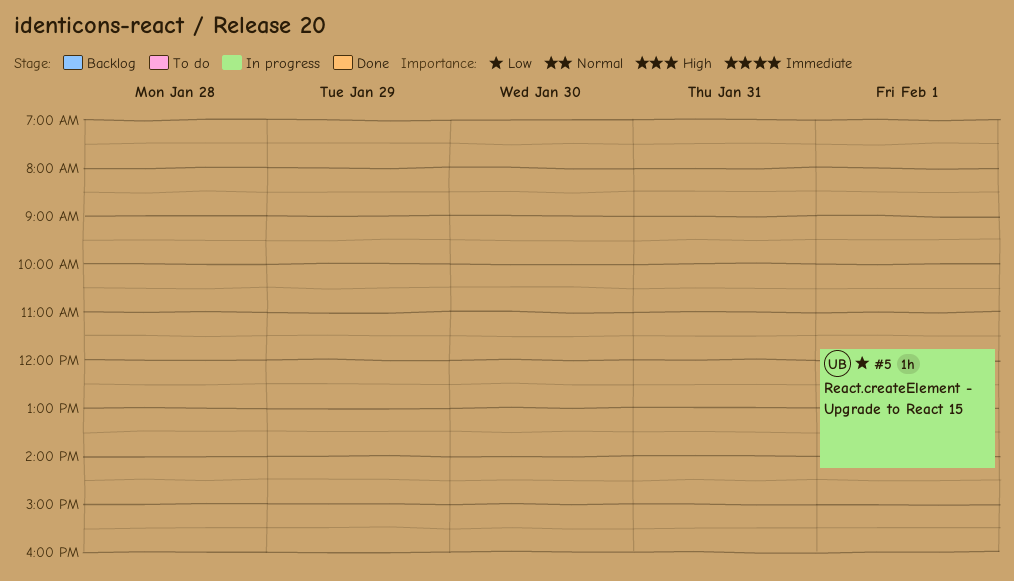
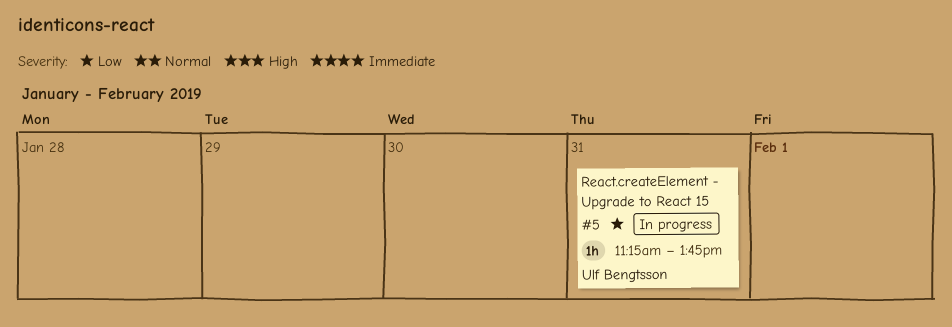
#5, day: Feb 1 -> Jan 31
#5, begins: 11:45 -> 11:15
#5, ends: 14:15 -> 13:45

